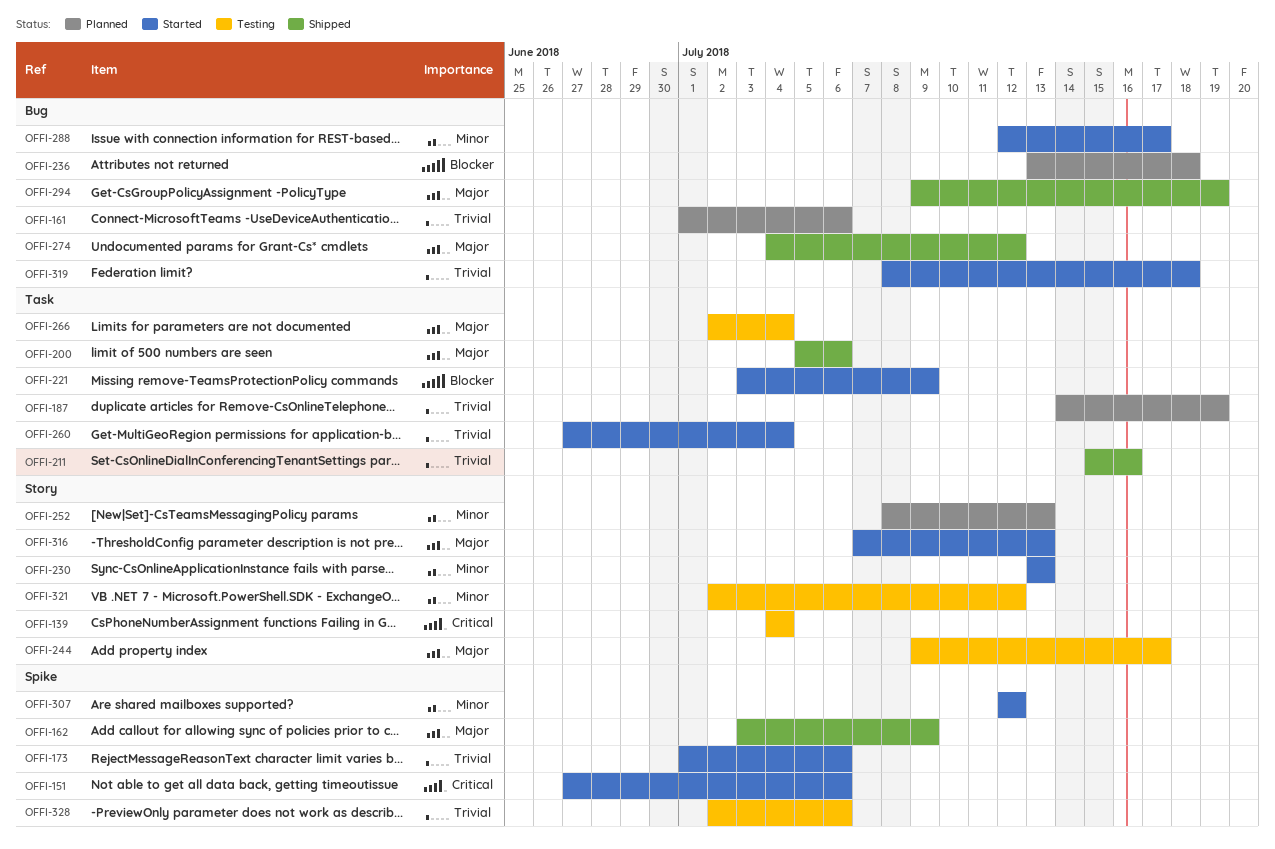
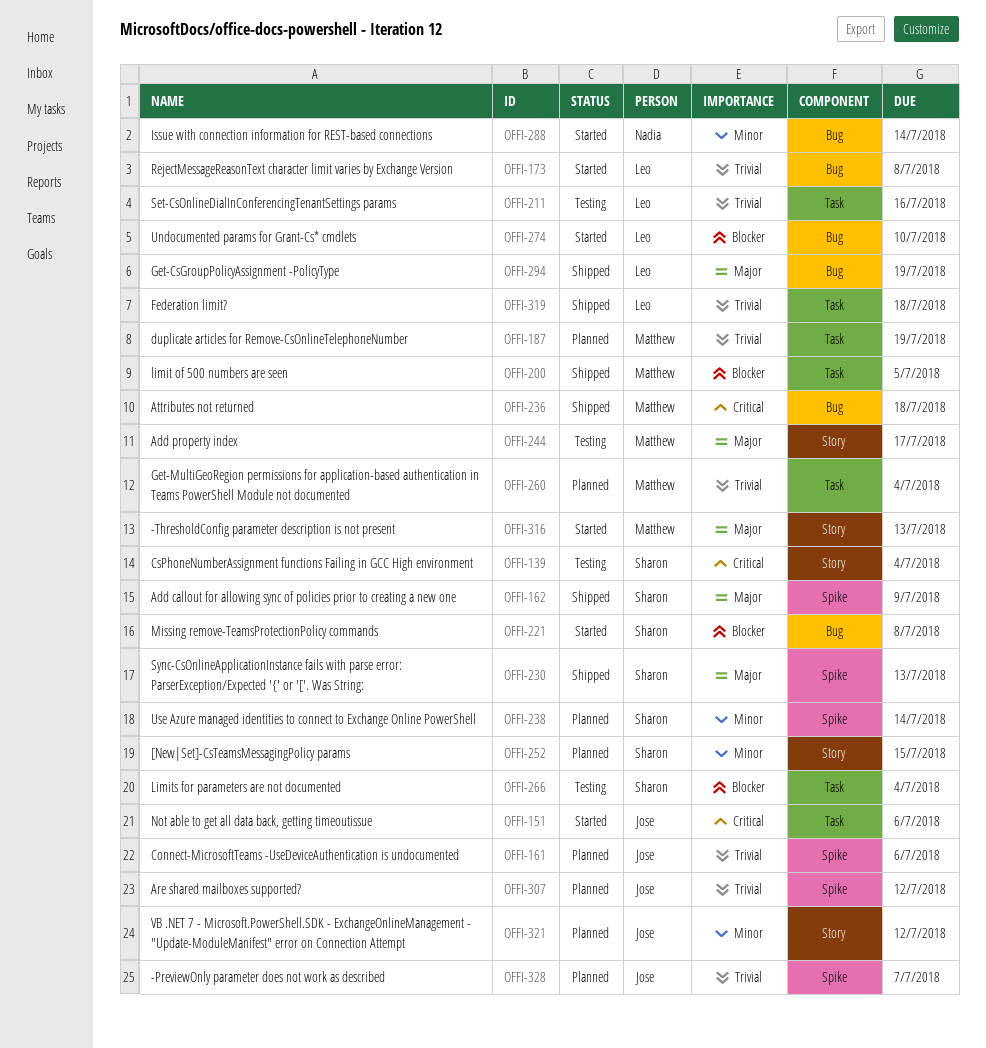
OFFI-151, label: Spike -> Task
OFFI-161, label: Bug -> Spike
OFFI-173, label: Spike -> Bug
OFFI-173, due: Jul 6 -> Jul 8
OFFI-200, priority: Major -> Blocker
OFFI-200, due: Jul 6 -> Jul 5
OFFI-211, status: Shipped -> Testing
OFFI-221, label: Task -> Bug
OFFI-221, due: Jul 9 -> Jul 8
OFFI-230, status: Started -> Shipped
OFFI-230, priority: Minor -> Major
OFFI-230, label: Story -> Spike
OFFI-236, status: Planned -> Shipped
OFFI-236, priority: Blocker -> Critical
OFFI-238: none -> present
OFFI-252, due: Jul 13 -> Jul 15
OFFI-260, status: Started -> Planned
OFFI-266, priority: Major -> Blocker
OFFI-274, status: Shipped -> Started
OFFI-274, priority: Major -> Blocker
OFFI-274, due: Jul 12 -> Jul 10
OFFI-288, due: Jul 17 -> Jul 14
OFFI-307, status: Started -> Planned
OFFI-307, priority: Minor -> Trivial
OFFI-319, status: Started -> Shipped
OFFI-319, label: Bug -> Task
OFFI-321, status: Testing -> Planned
OFFI-328, status: Testing -> Planned
OFFI-328, due: Jul 6 -> Jul 7

